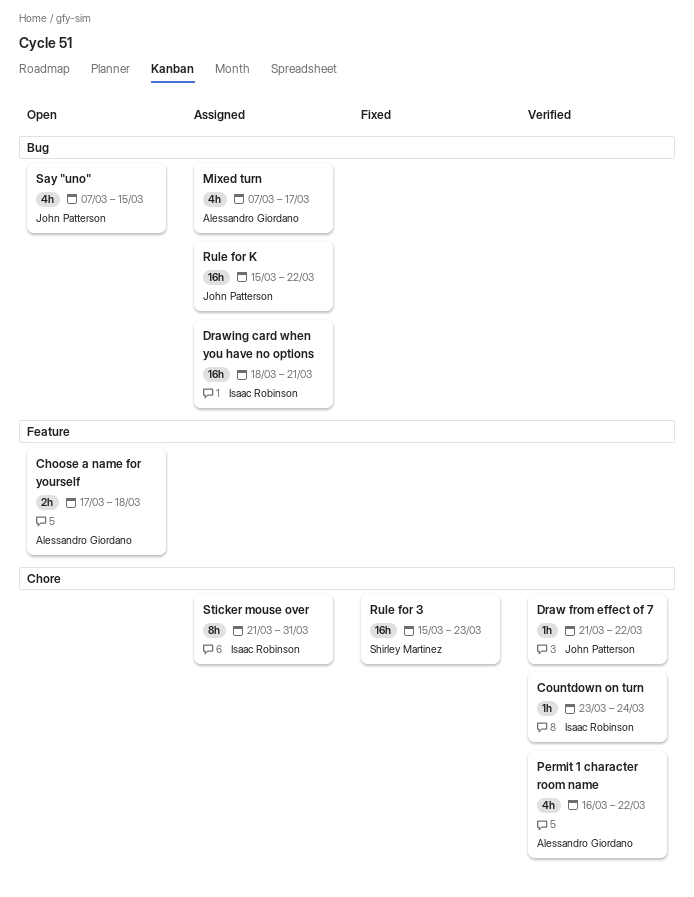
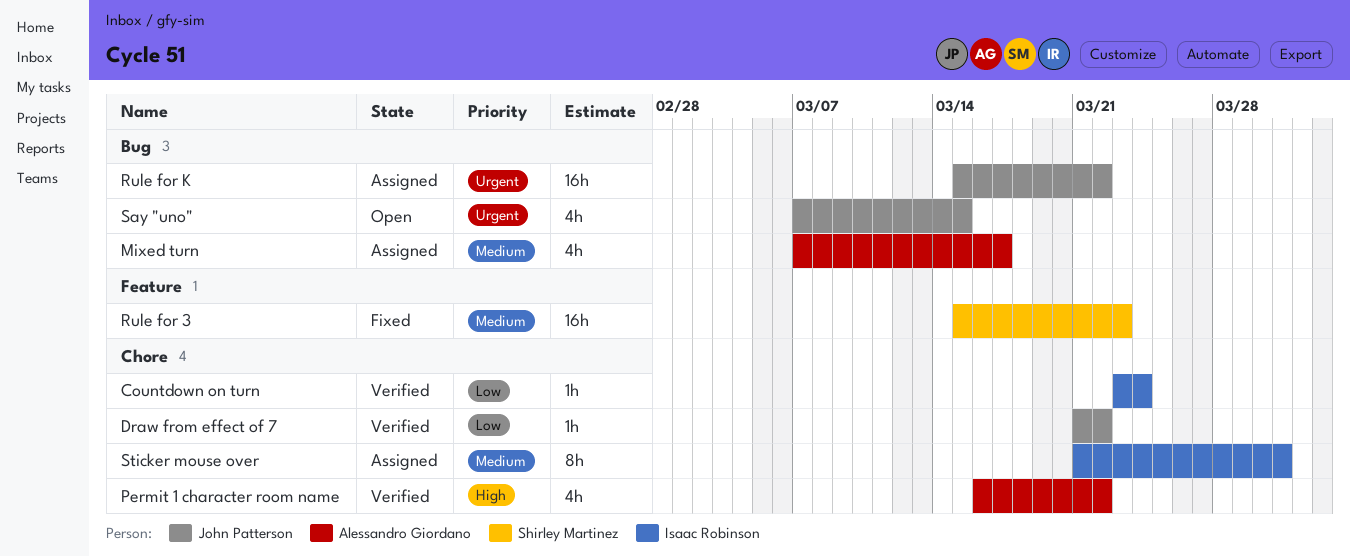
Choose a name for yourself: present -> none
Drawing card when you have no options: present -> none
Rule for 3, label: Chore -> Feature

